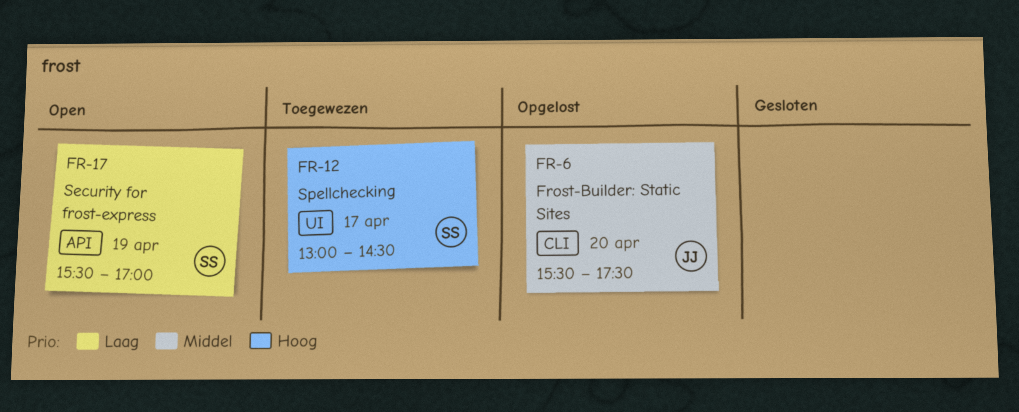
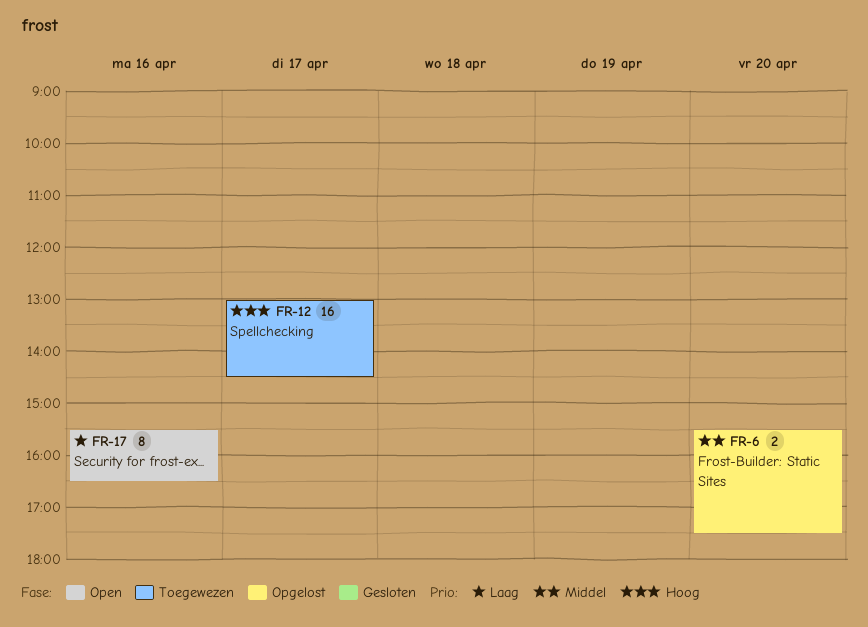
FR-17, day: Apr 19 -> Apr 16
FR-17, ends: 17:00 -> 16:30

